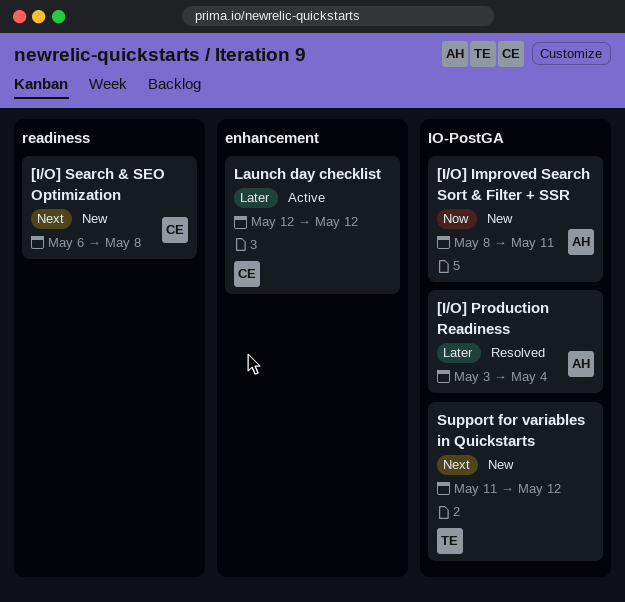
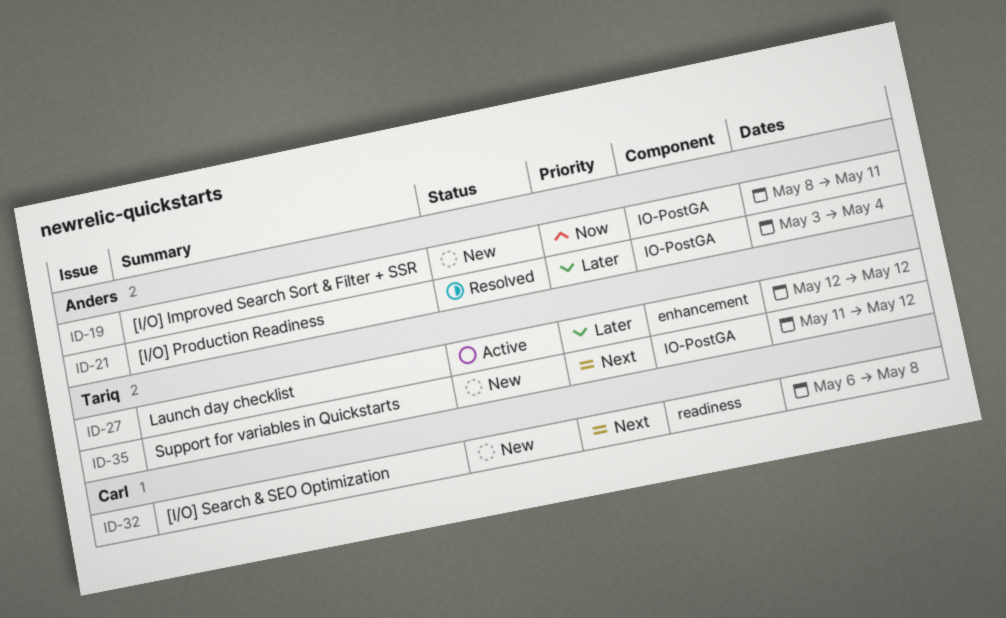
Launch day checklist, owner: Carl -> Tariq

